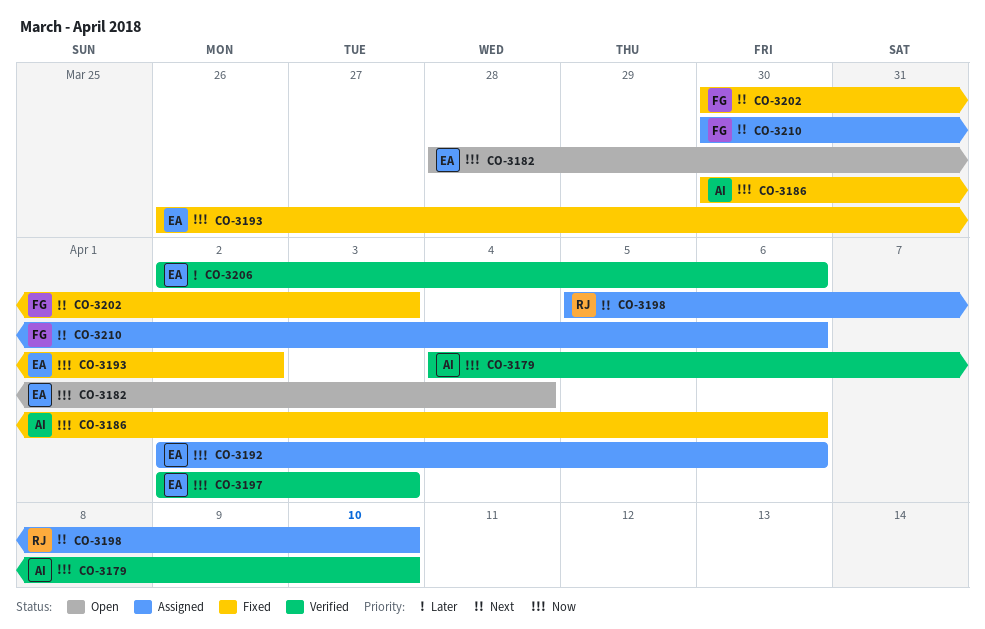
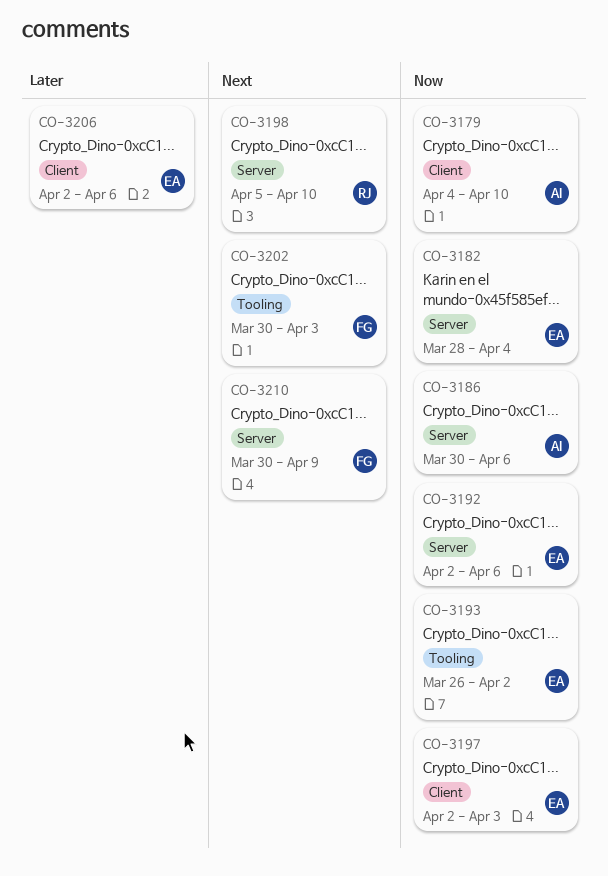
CO-3210, due: Apr 6 -> Apr 9

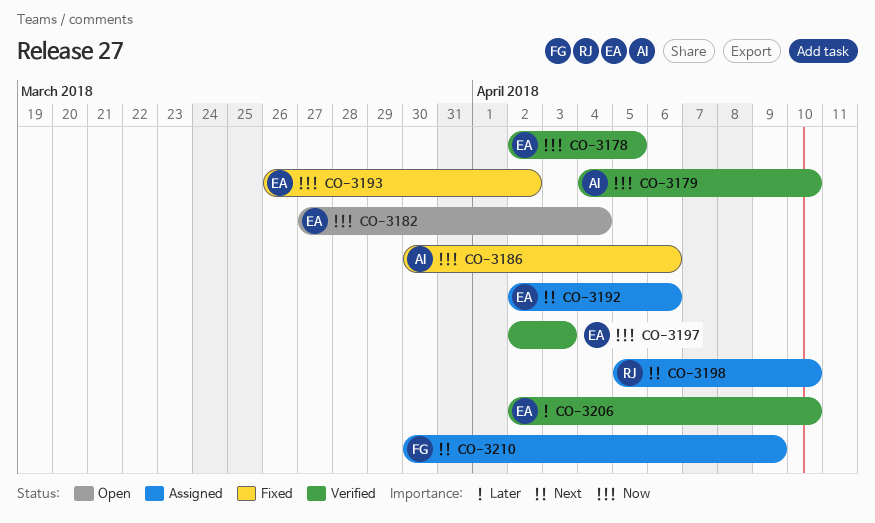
CO-3178: none -> present
CO-3182, start: Mar 28 -> Mar 27
CO-3192, priority: Now -> Next
CO-3202: present -> none
CO-3206, due: Apr 6 -> Apr 10

